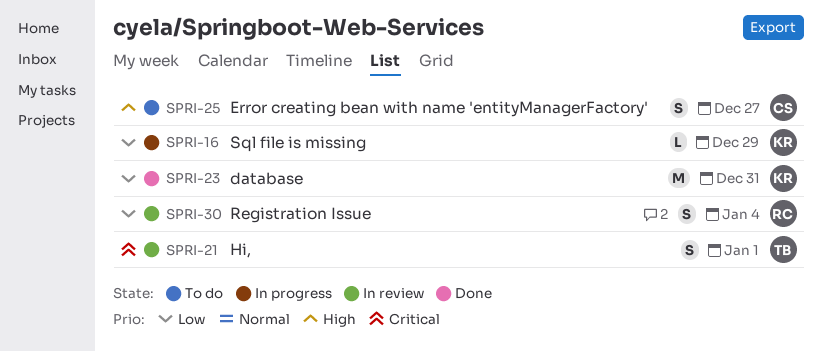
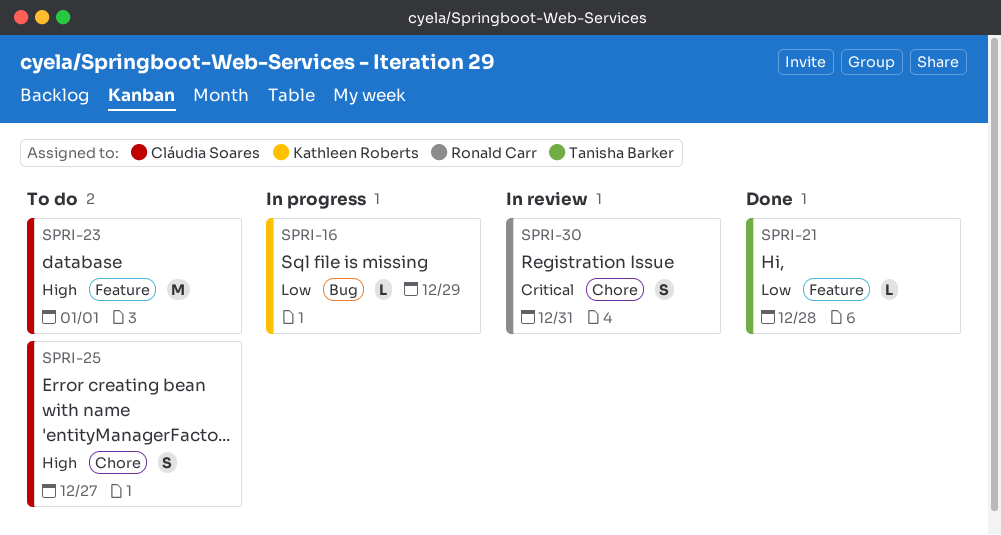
SPRI-21, status: In review -> Done
SPRI-21, priority: Critical -> Low
SPRI-21, estimate: S -> L
SPRI-21, due: Jan 1 -> Dec 28
SPRI-23, status: Done -> To do
SPRI-23, owner: Kathleen Roberts -> Cláudia Soares
SPRI-23, priority: Low -> High
SPRI-23, due: Dec 31 -> Jan 1
SPRI-30, priority: Low -> Critical
SPRI-30, due: Jan 4 -> Dec 31

